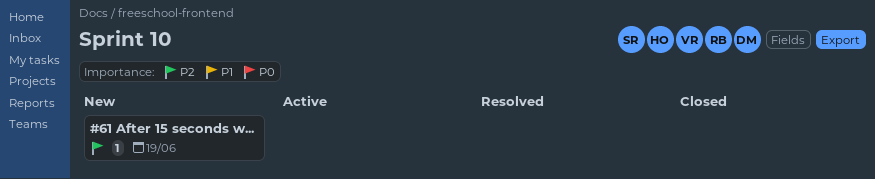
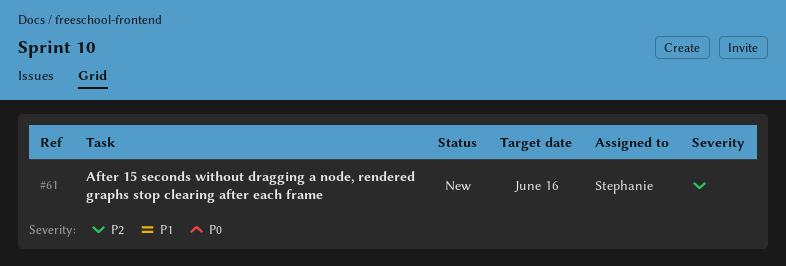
#61, due: Jun 19 -> Jun 16

